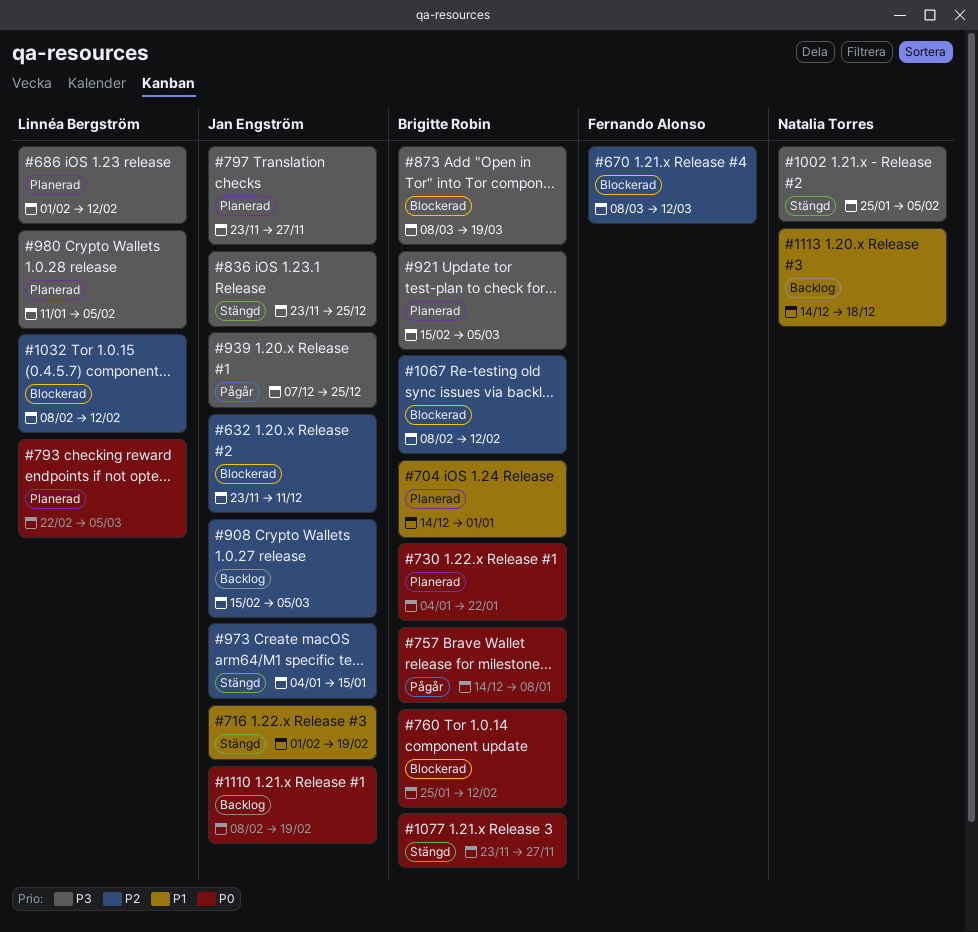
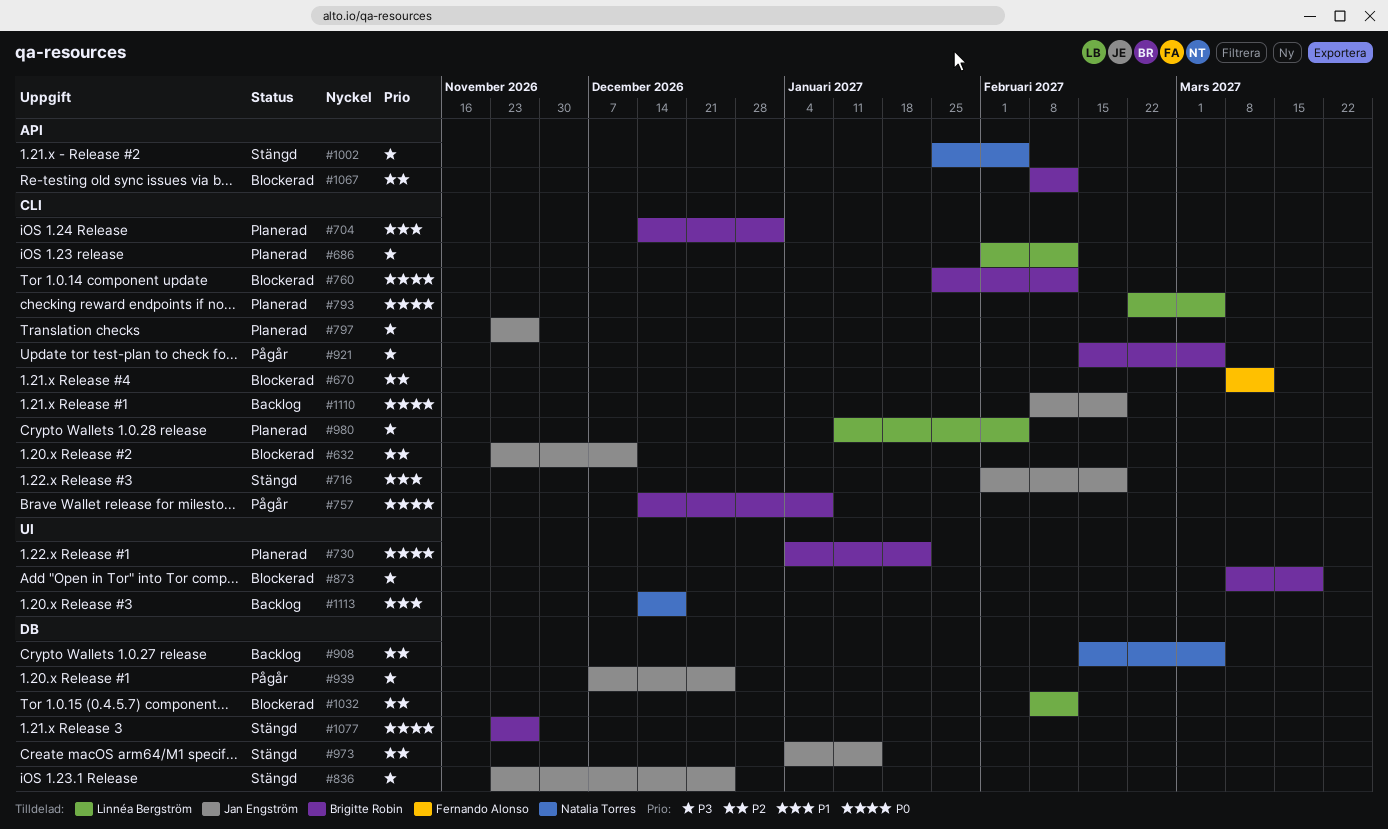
#908, owner: Jan Engström -> Natalia Torres
#921, status: Planerad -> Pågår

